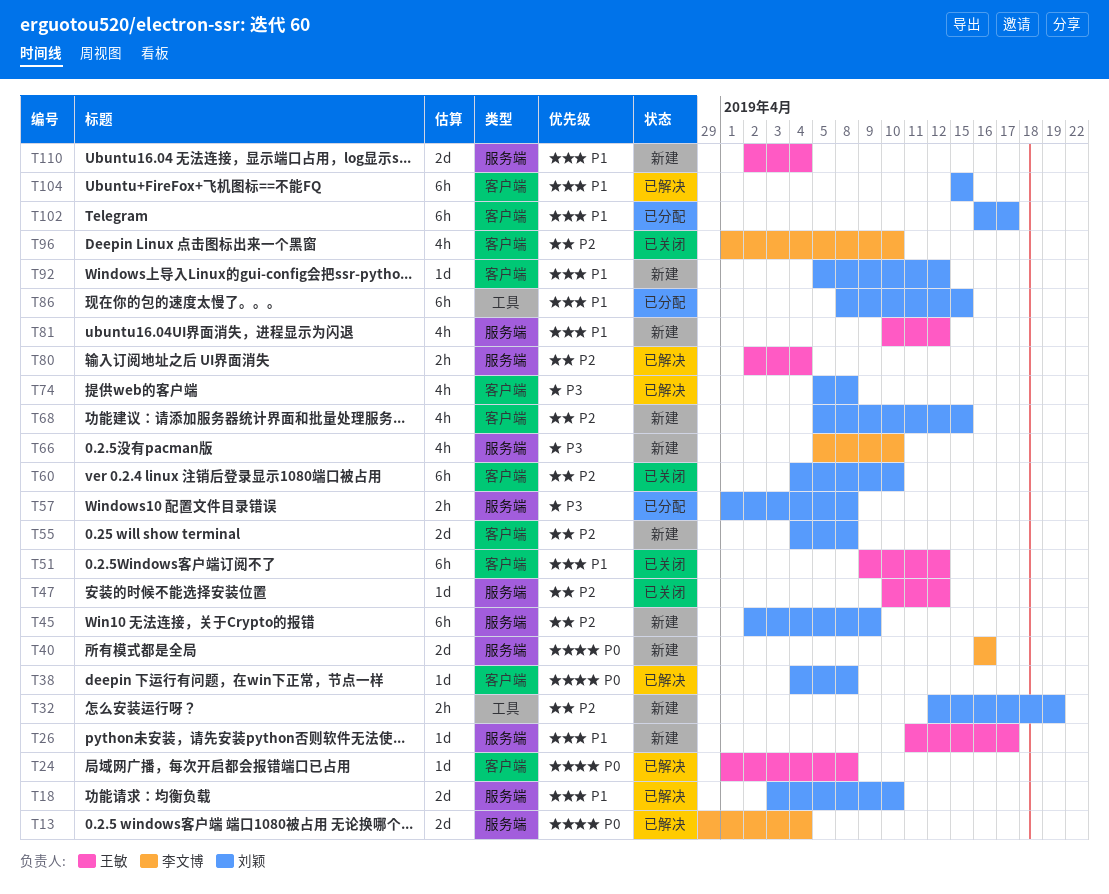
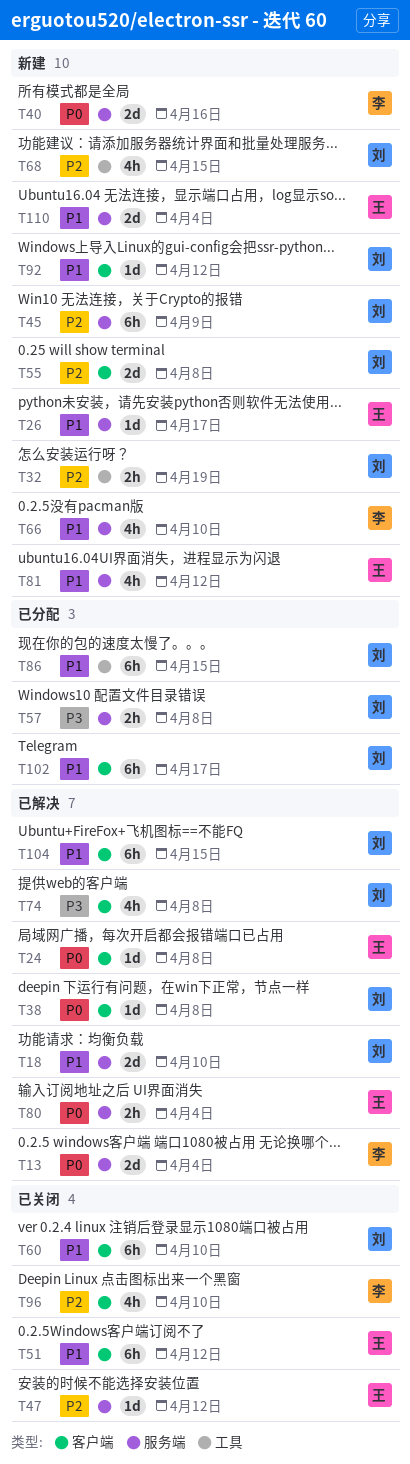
T60, priority: P2 -> P1
T66, priority: P3 -> P1
T68, label: 客户端 -> 工具
T80, priority: P2 -> P0

